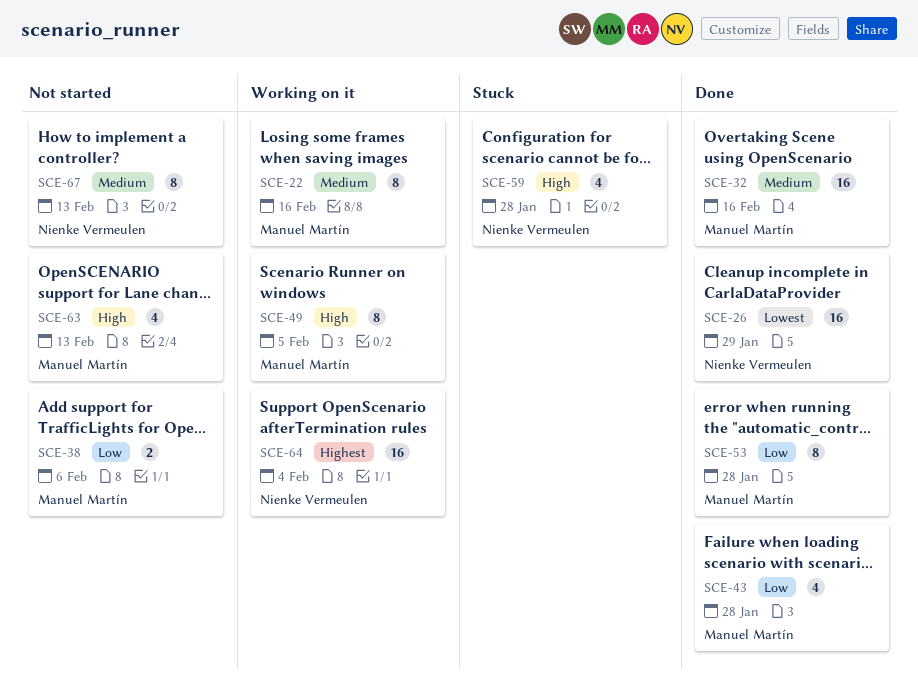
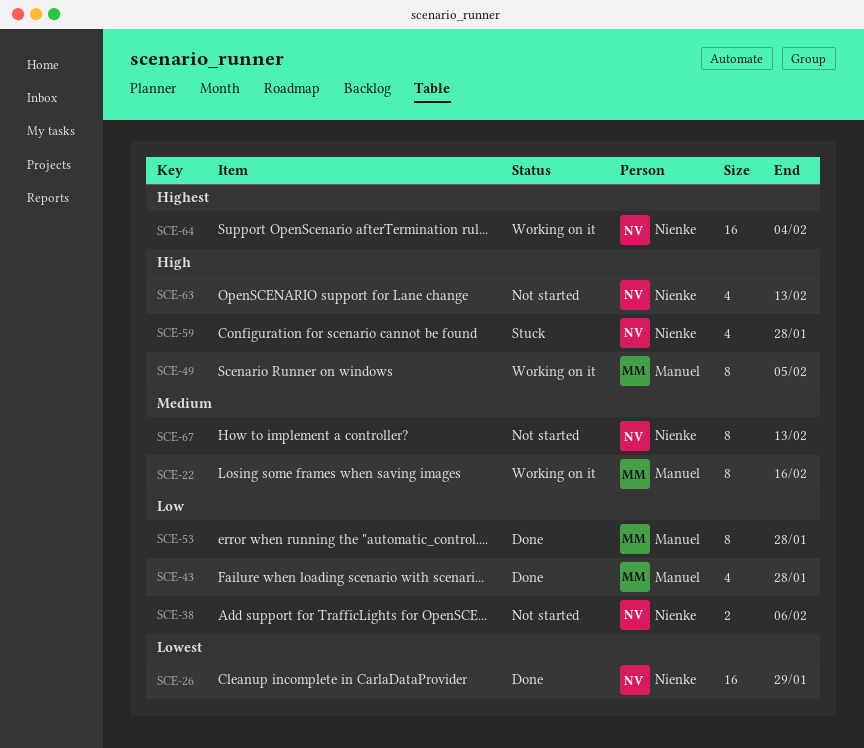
SCE-32: present -> none
SCE-38, owner: Manuel Martín -> Nienke Vermeulen
SCE-63, owner: Manuel Martín -> Nienke Vermeulen

